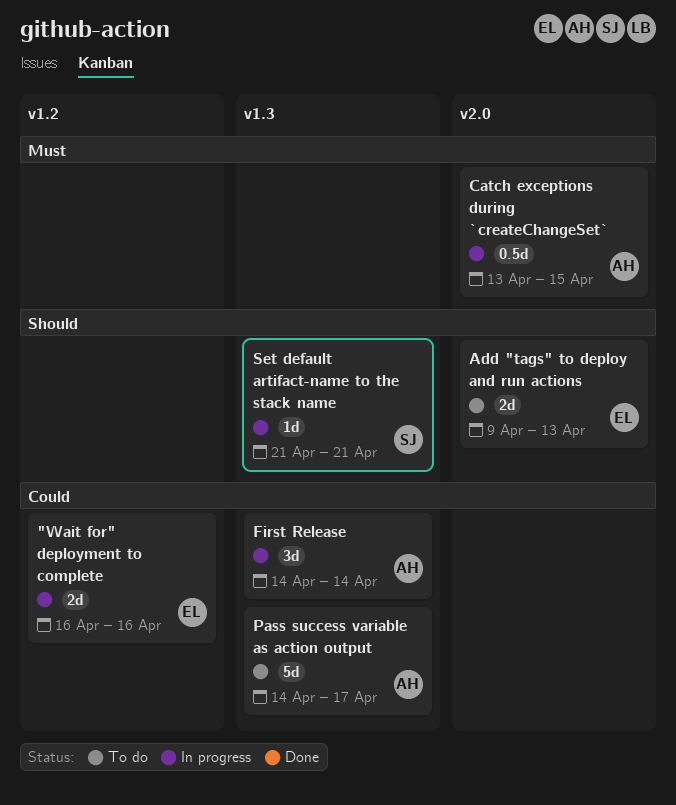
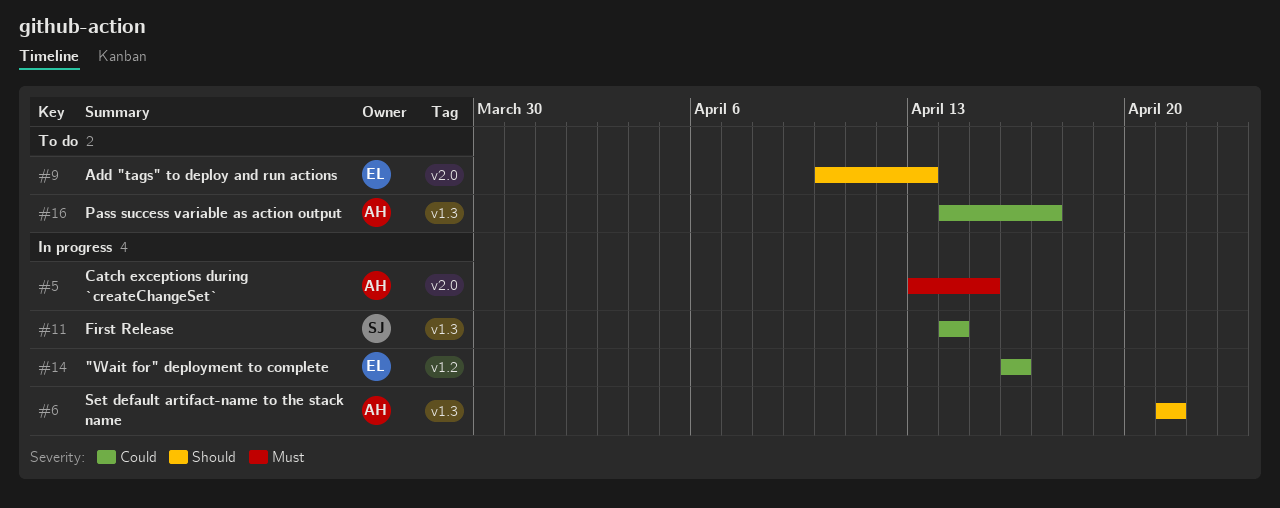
Add "tags" to deploy and run actions, start: Apr 9 -> Apr 10
First Release, owner: AH -> SJ
Set default artifact-name to the stack name, owner: SJ -> AH

